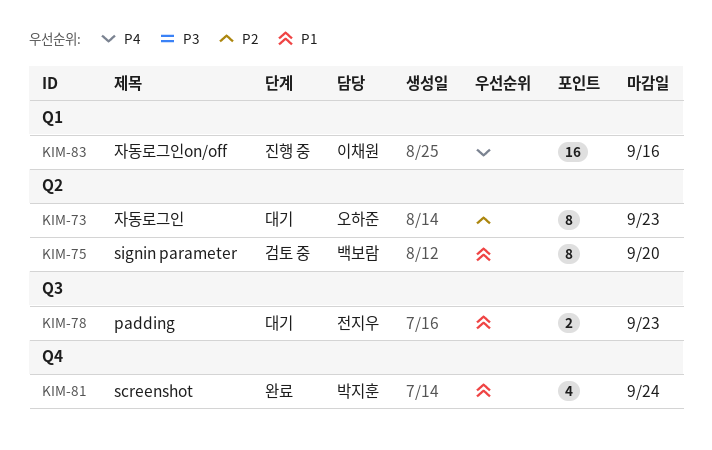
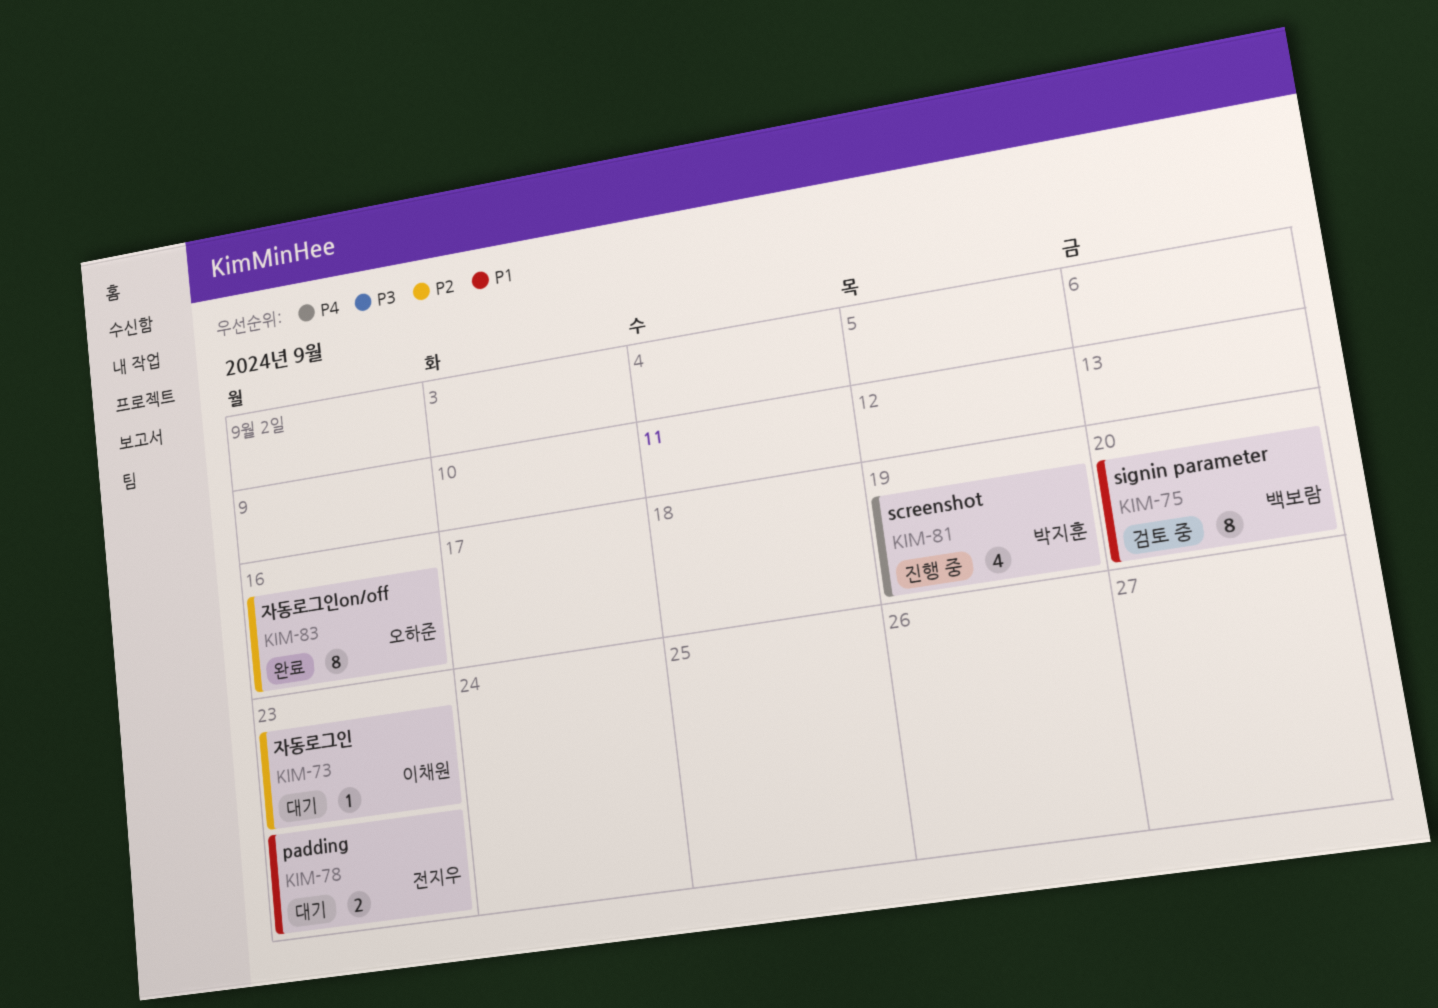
KIM-73, owner: 오하준 -> 이채원
KIM-73, estimate: 8 -> 1
KIM-81, status: 완료 -> 진행 중
KIM-81, priority: P1 -> P4
KIM-81, due: Sep 24 -> Sep 19
KIM-83, status: 진행 중 -> 완료
KIM-83, owner: 이채원 -> 오하준
KIM-83, priority: P4 -> P2
KIM-83, estimate: 16 -> 8

